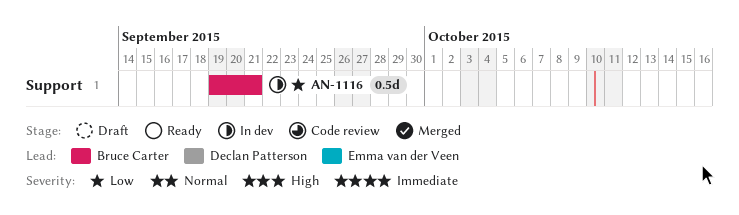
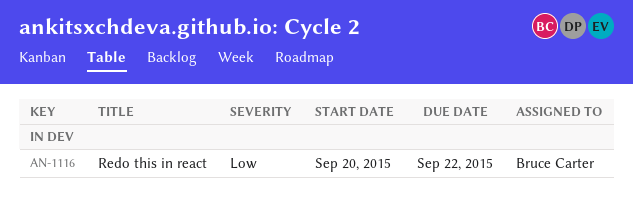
AN-1116, start: Sep 19 -> Sep 20
AN-1116, due: Sep 21 -> Sep 22

